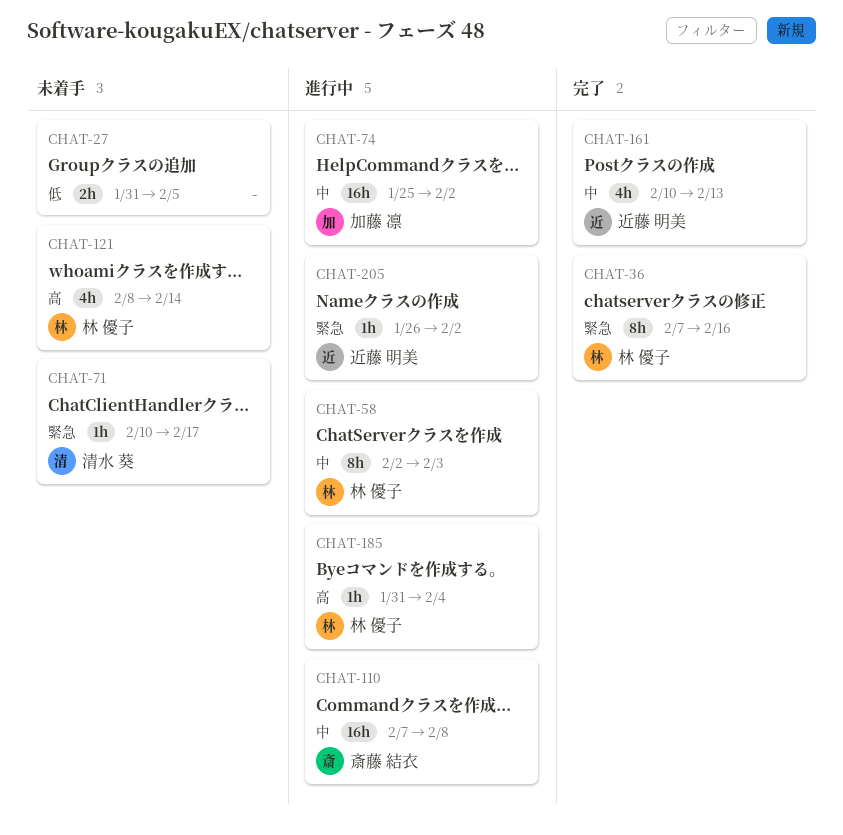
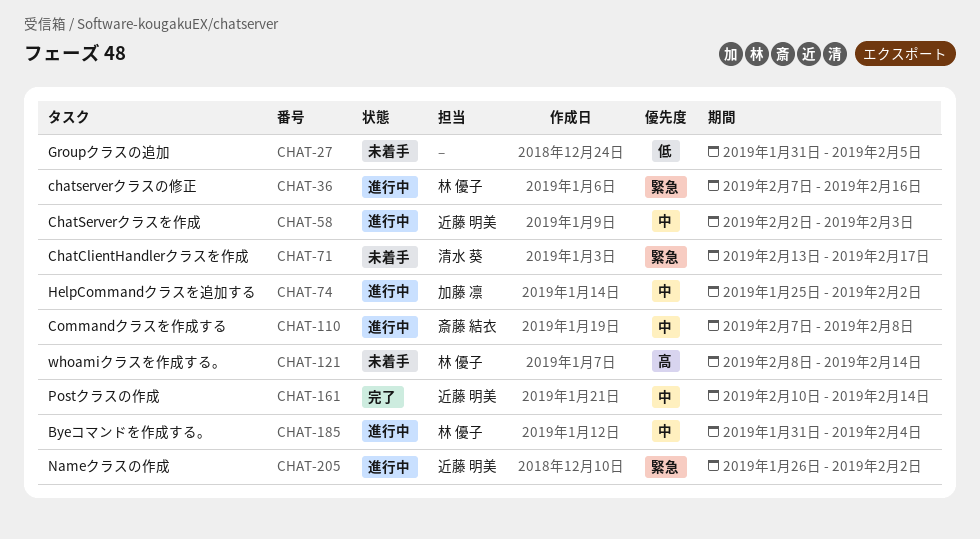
CHAT-36, status: 完了 -> 進行中
CHAT-58, owner: 林 優子 -> 近藤 明美
CHAT-71, start: Feb 10 -> Feb 13
CHAT-161, due: Feb 13 -> Feb 14
CHAT-185, priority: 高 -> 中

